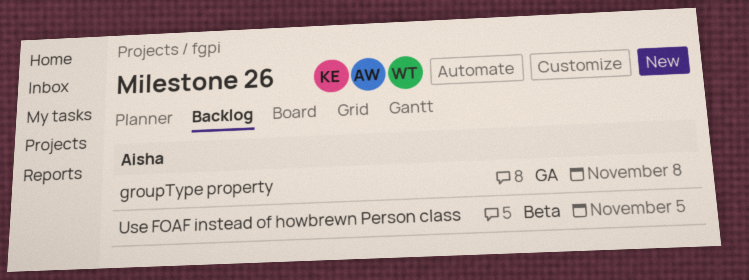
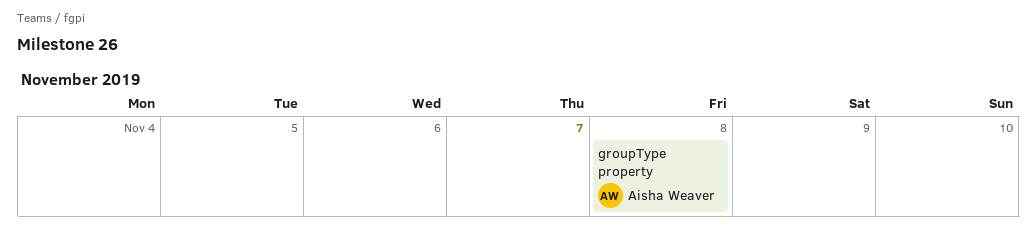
Use FOAF instead of howbrewn Person class: present -> none

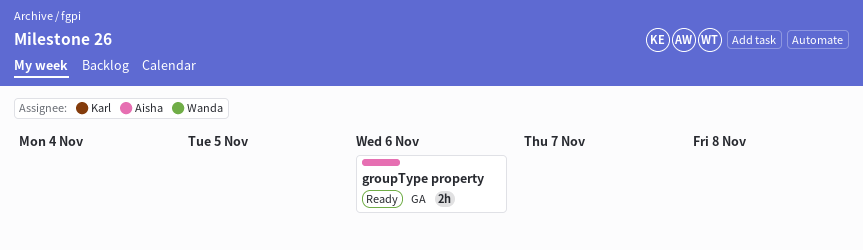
groupType property, due: Nov 8 -> Nov 6

